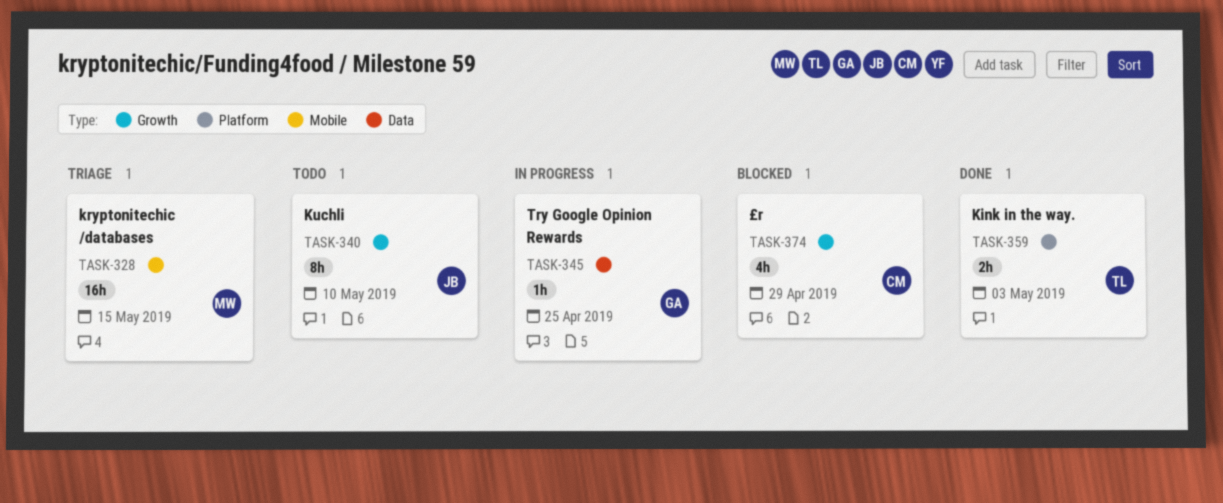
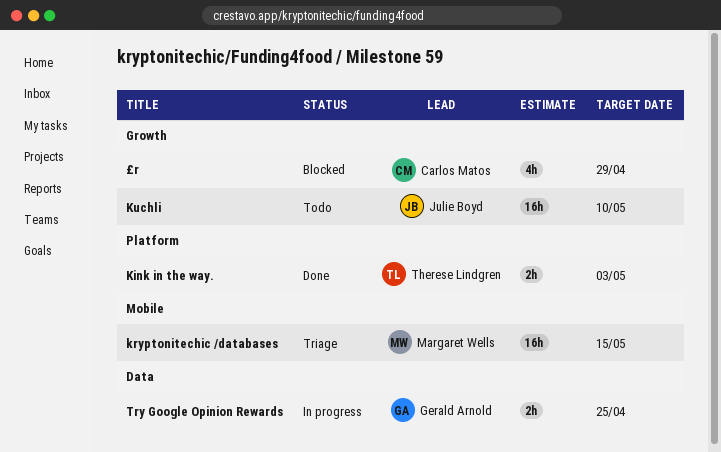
Kuchli, estimate: 8h -> 16h
Try Google Opinion Rewards, estimate: 1h -> 2h

